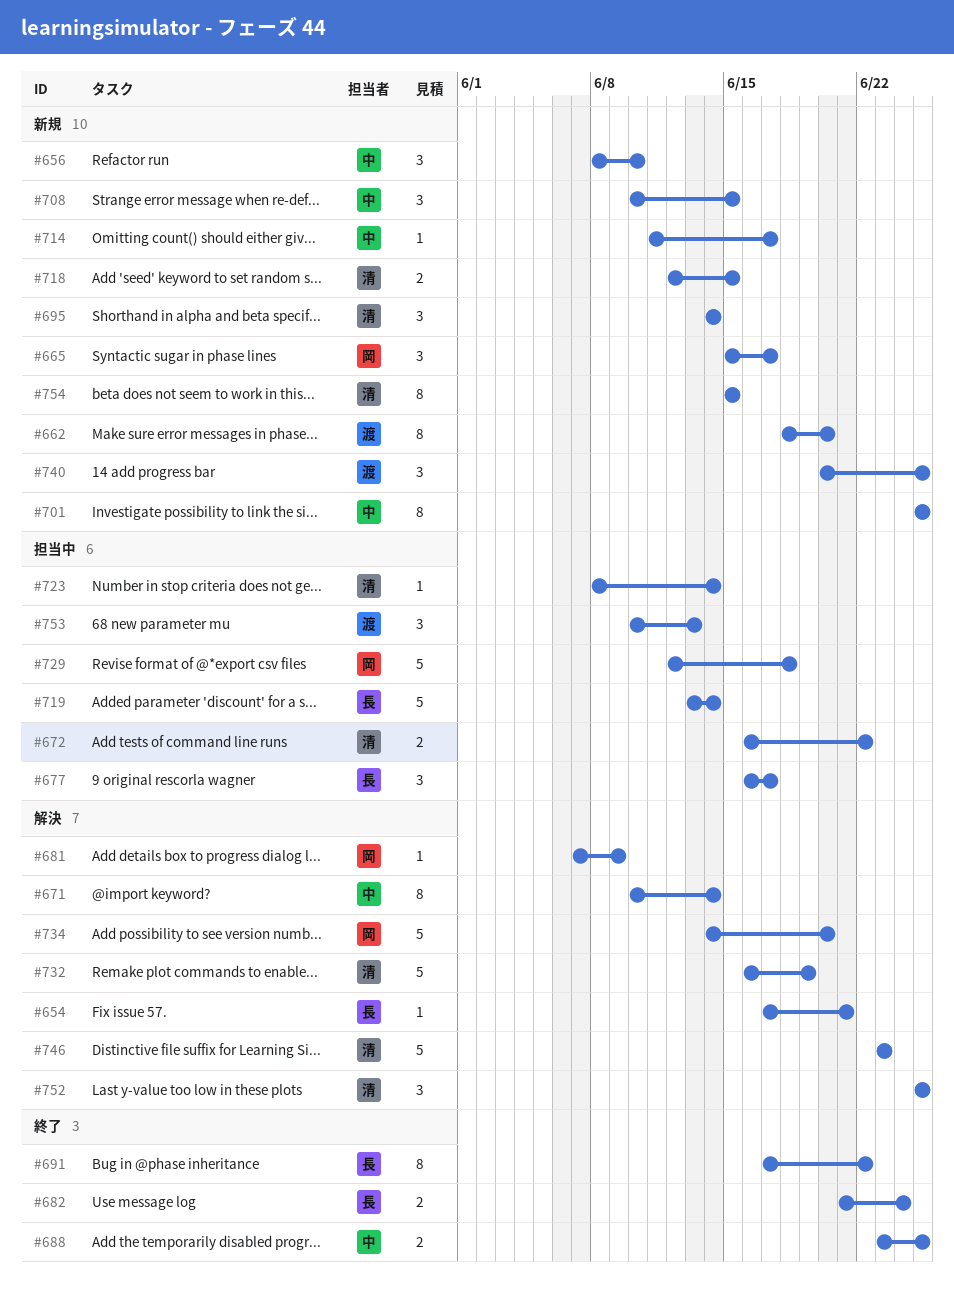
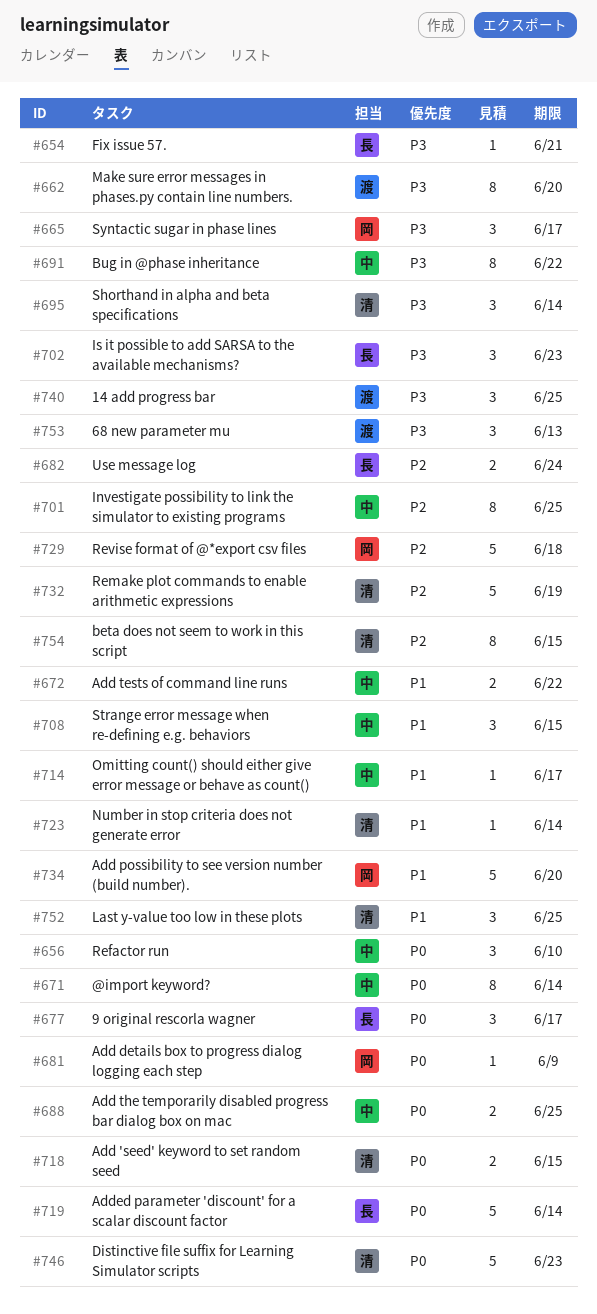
#672, owner: 清 -> 中
#691, owner: 長 -> 中
#702: none -> present

